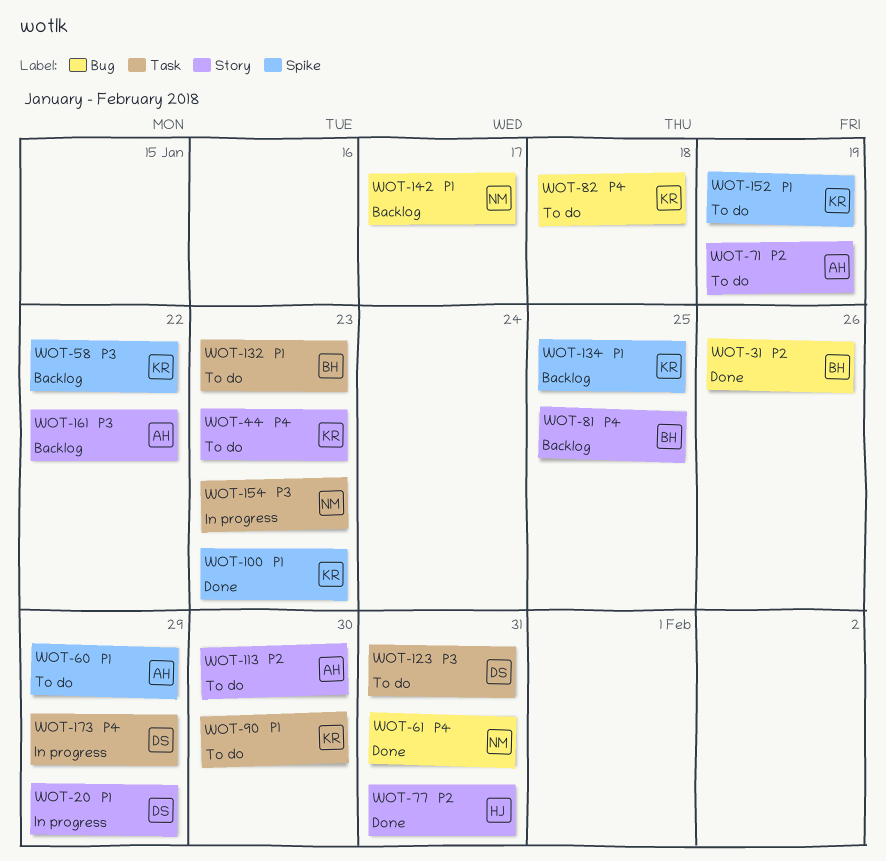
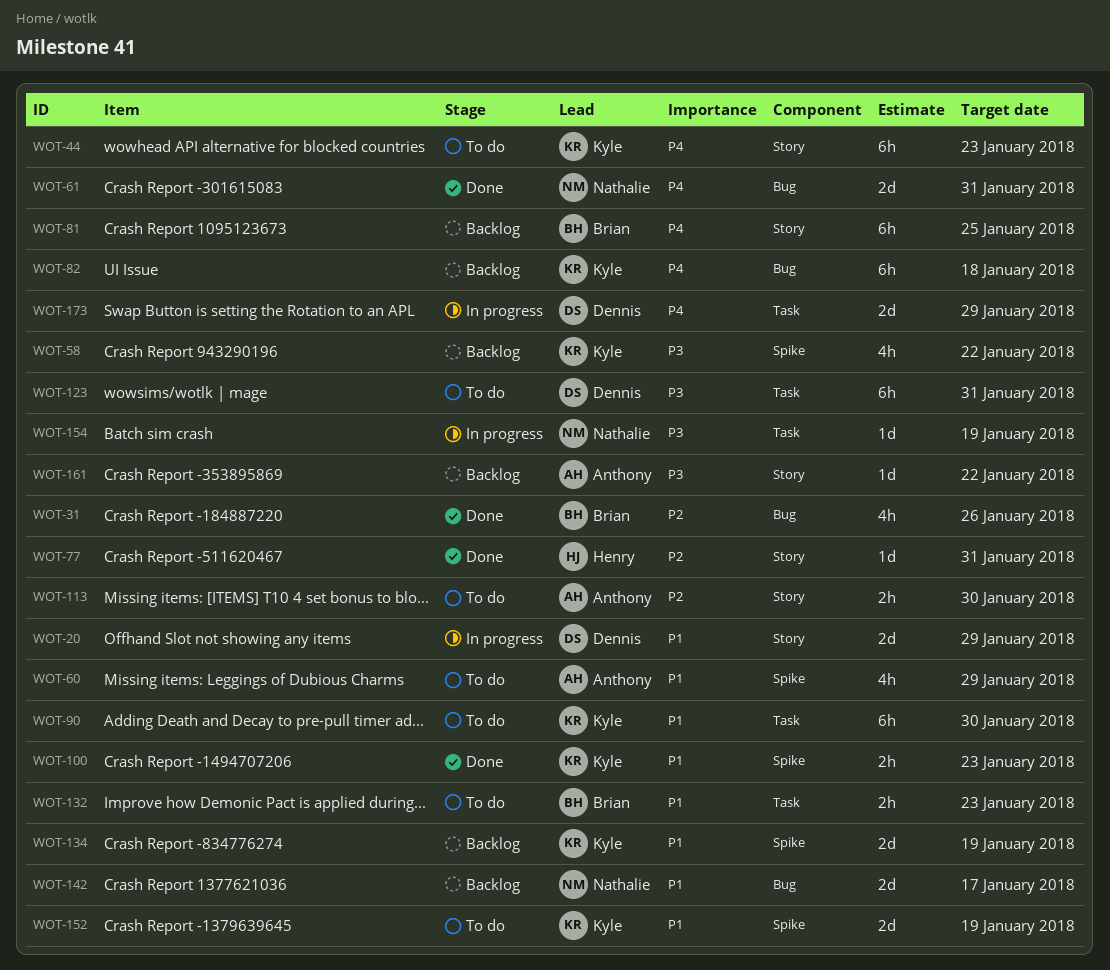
WOT-71: present -> none
WOT-82, status: To do -> Backlog
WOT-134, due: Jan 25 -> Jan 19
WOT-154, due: Jan 23 -> Jan 19

